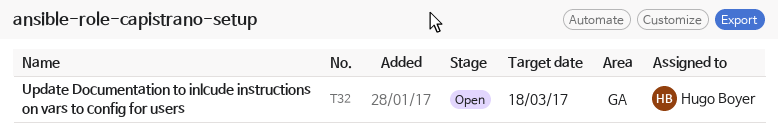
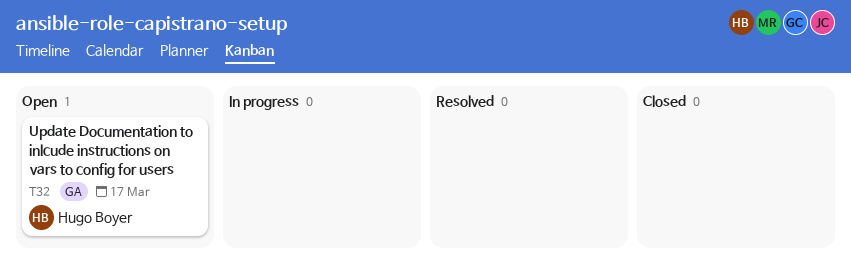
T32, due: Mar 18 -> Mar 17

